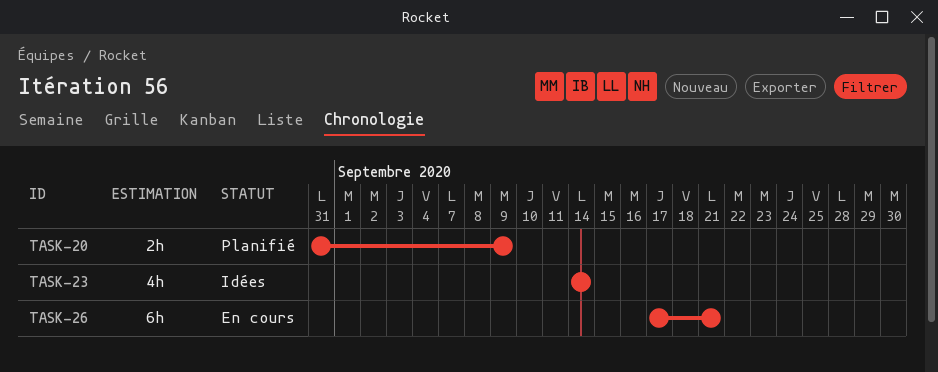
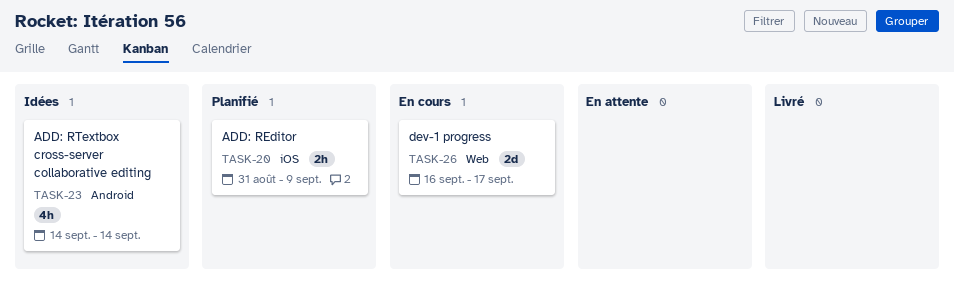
TASK-26, estimate: 6h -> 2d
TASK-26, start: Sep 17 -> Sep 16
TASK-26, due: Sep 21 -> Sep 17

